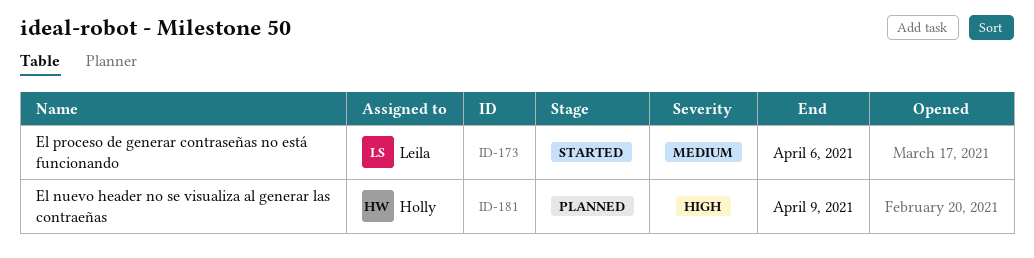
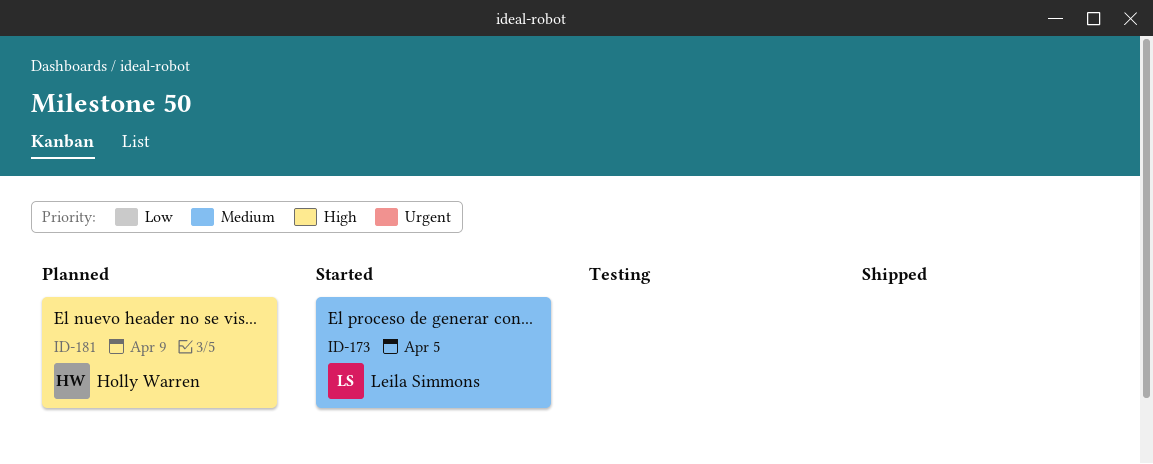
ID-173, due: Apr 6 -> Apr 5

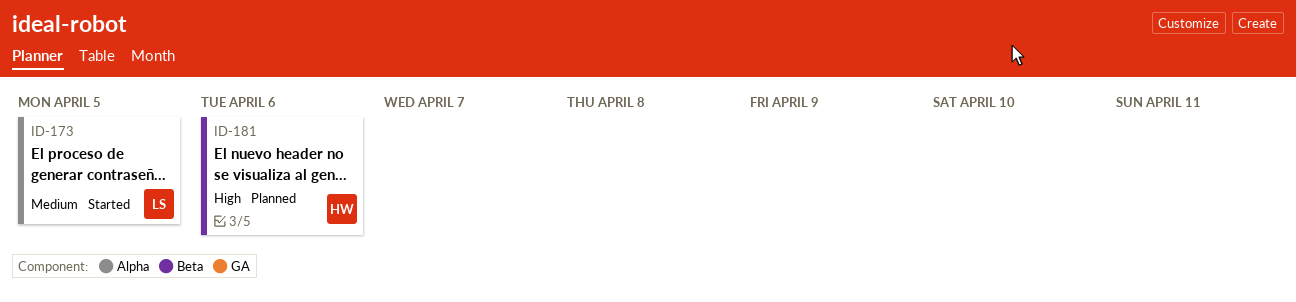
ID-181, due: Apr 9 -> Apr 6

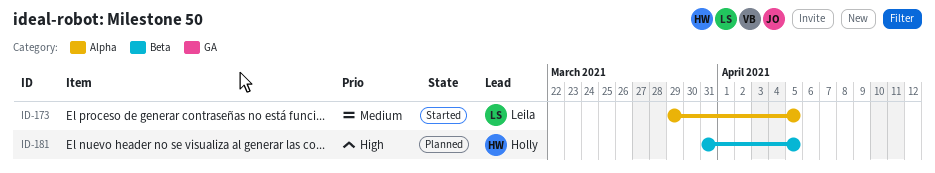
ID-181, due: Apr 6 -> Apr 5

